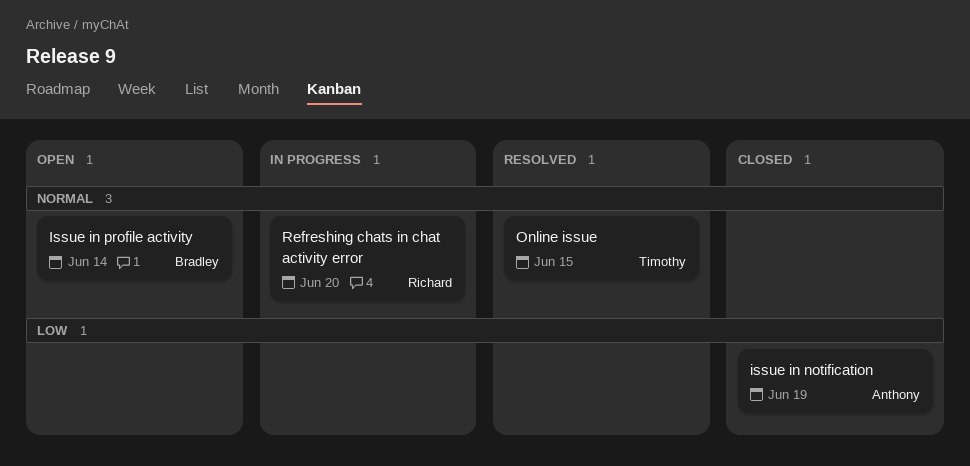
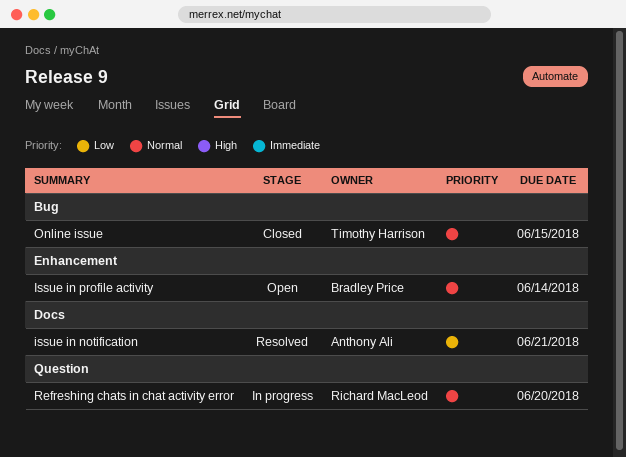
issue in notification, status: Closed -> Resolved
issue in notification, due: Jun 19 -> Jun 21
Online issue, status: Resolved -> Closed

